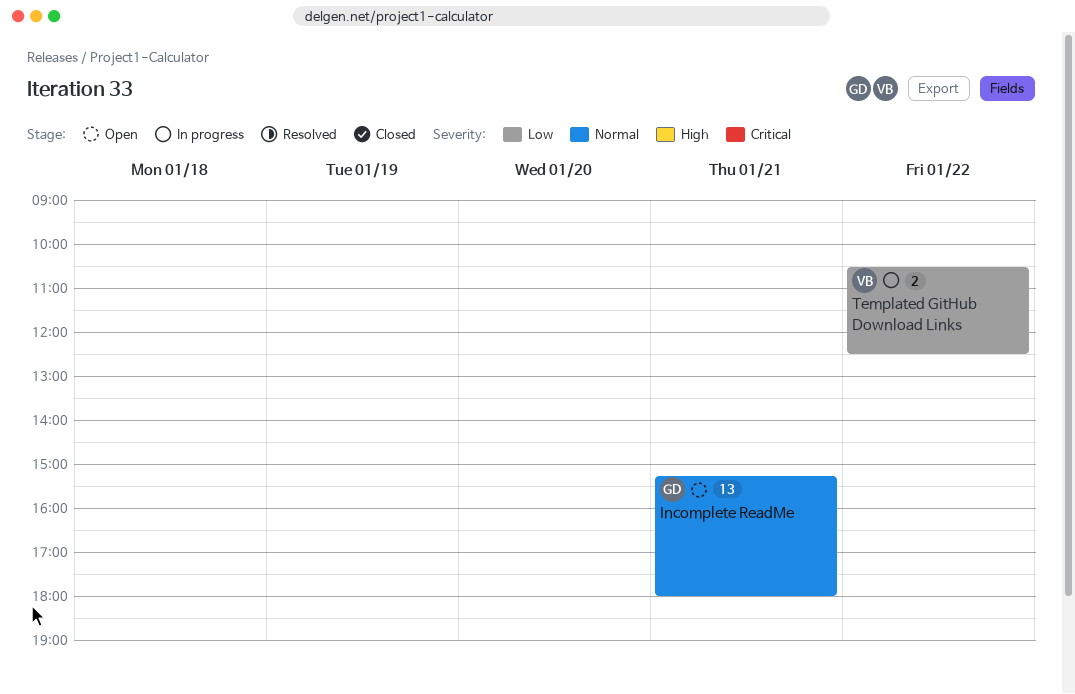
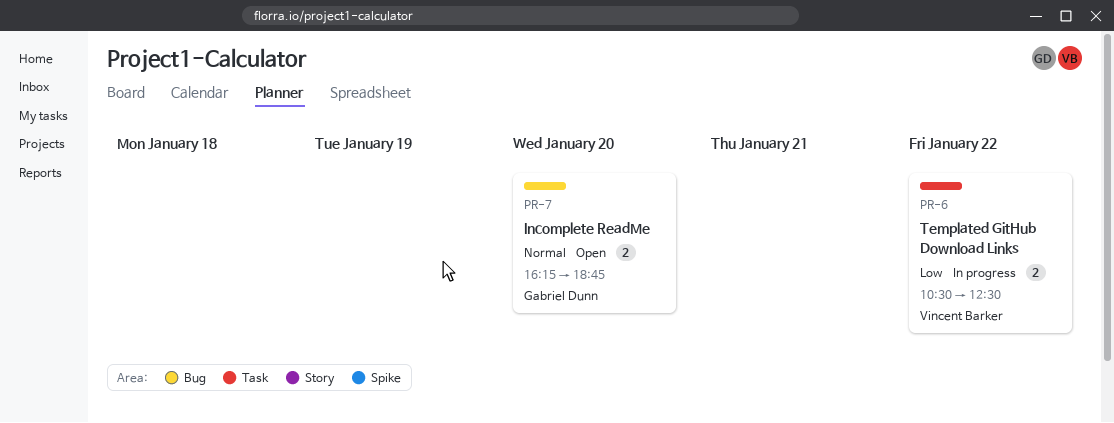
Incomplete ReadMe, estimate: 13 -> 2
Incomplete ReadMe, day: Jan 21 -> Jan 20
Incomplete ReadMe, begins: 15:15 -> 16:15
Incomplete ReadMe, ends: 18:00 -> 18:45

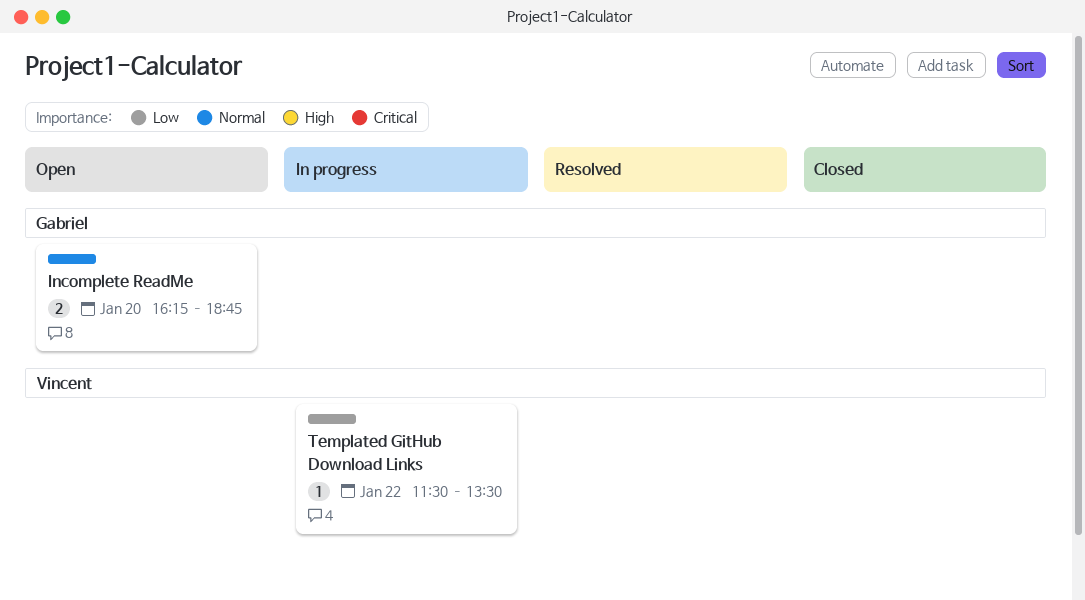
Templated GitHub Download Links, estimate: 2 -> 1
Templated GitHub Download Links, begins: 10:30 -> 11:30
Templated GitHub Download Links, ends: 12:30 -> 13:30

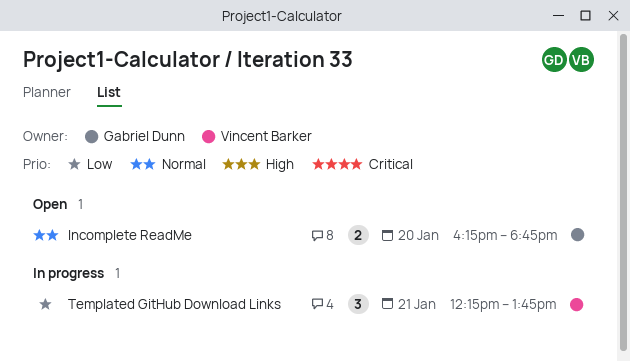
Templated GitHub Download Links, estimate: 1 -> 3
Templated GitHub Download Links, day: Jan 22 -> Jan 21
Templated GitHub Download Links, begins: 11:30 -> 12:15
Templated GitHub Download Links, ends: 13:30 -> 13:45

